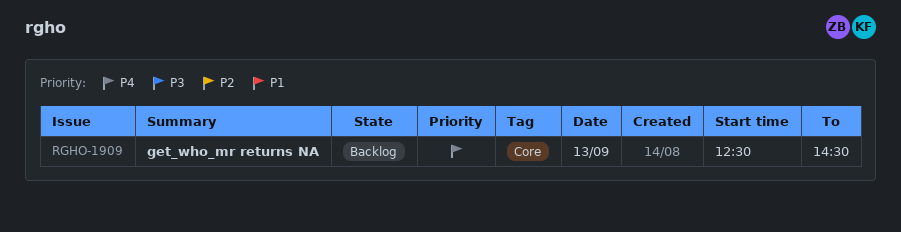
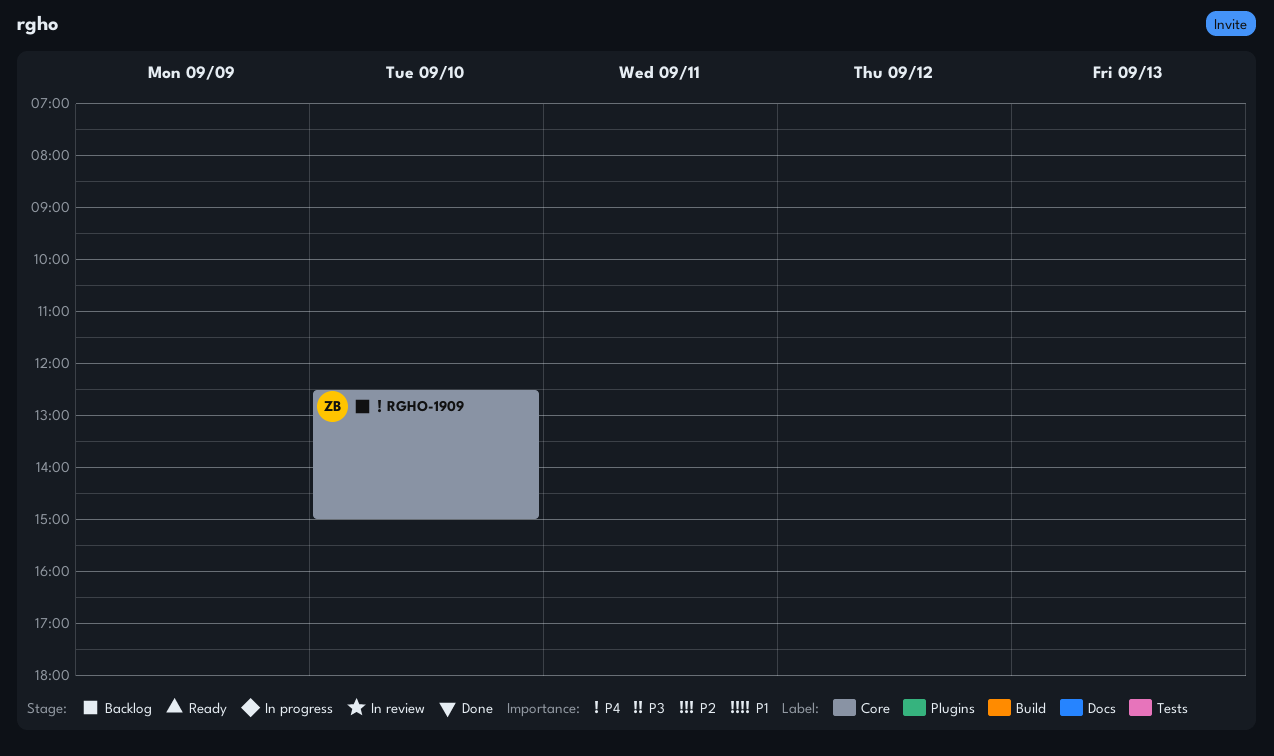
RGHO-1909, day: Sep 13 -> Sep 10
RGHO-1909, ends: 14:30 -> 15:00

